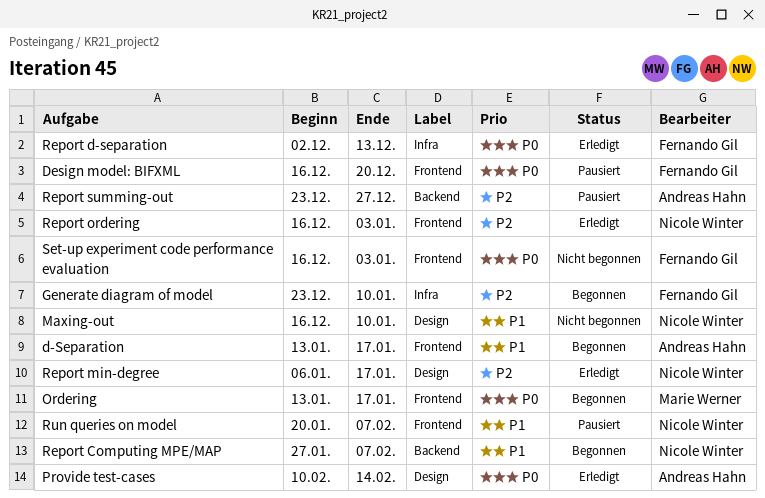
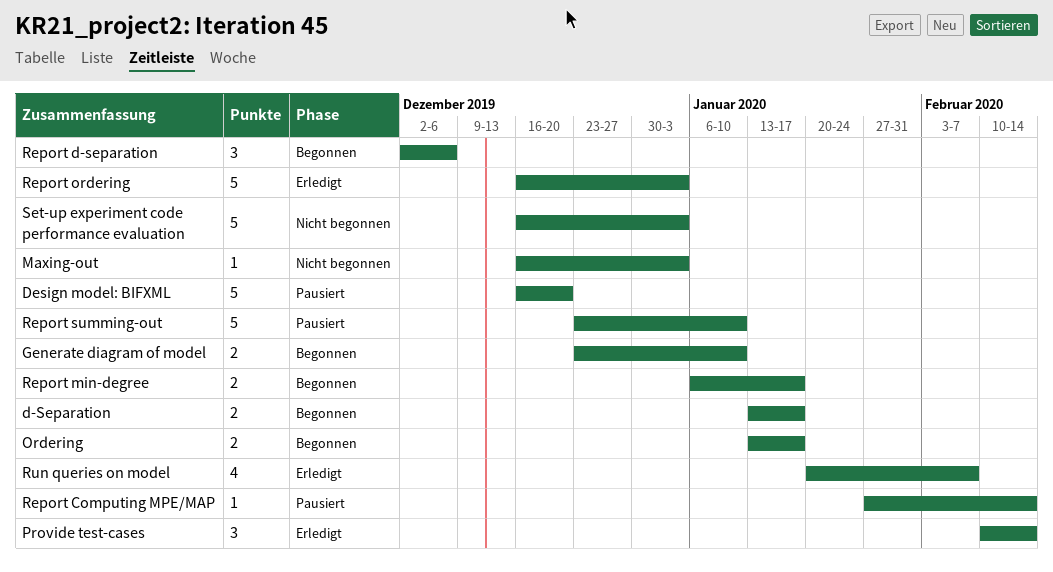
Maxing-out, due: Jan 10 -> Jan 3
Report Computing MPE/MAP, status: Begonnen -> Pausiert
Report Computing MPE/MAP, due: Feb 7 -> Feb 14
Report d-separation, status: Erledigt -> Begonnen
Report d-separation, due: Dec 13 -> Dec 6
Report min-degree, status: Erledigt -> Begonnen
Report summing-out, due: Dec 27 -> Jan 10
Run queries on model, status: Pausiert -> Erledigt

